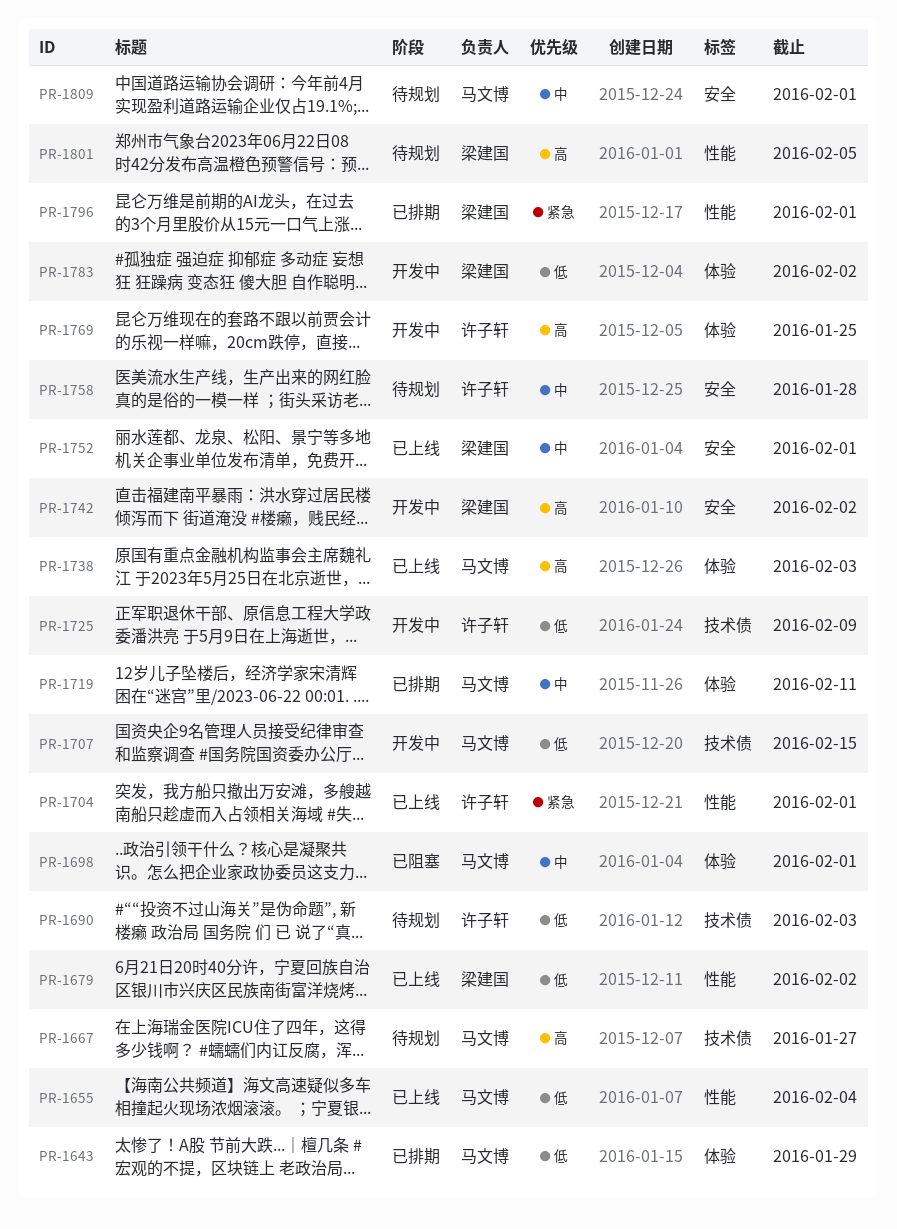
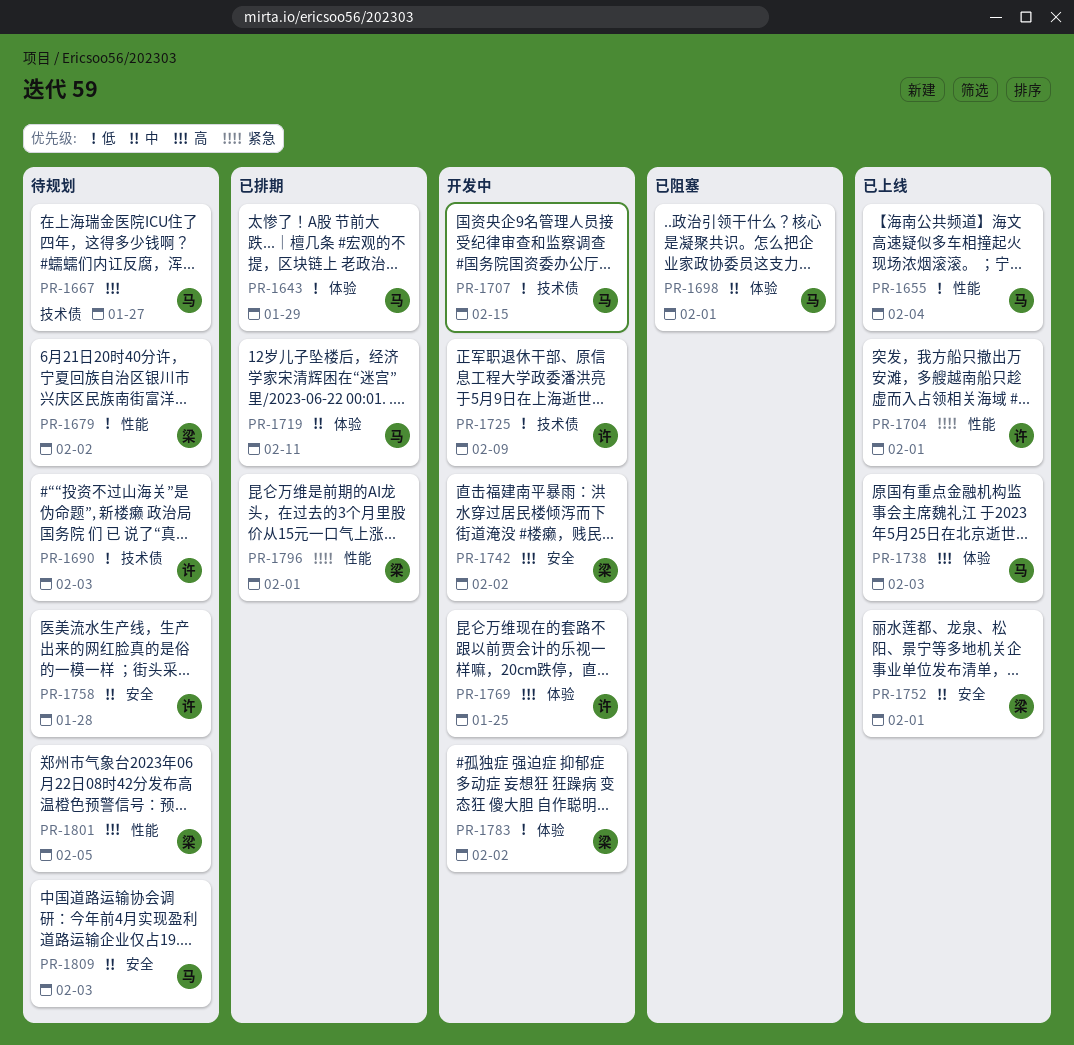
PR-1679, status: 已上线 -> 待规划
PR-1809, due: Feb 1 -> Feb 3

